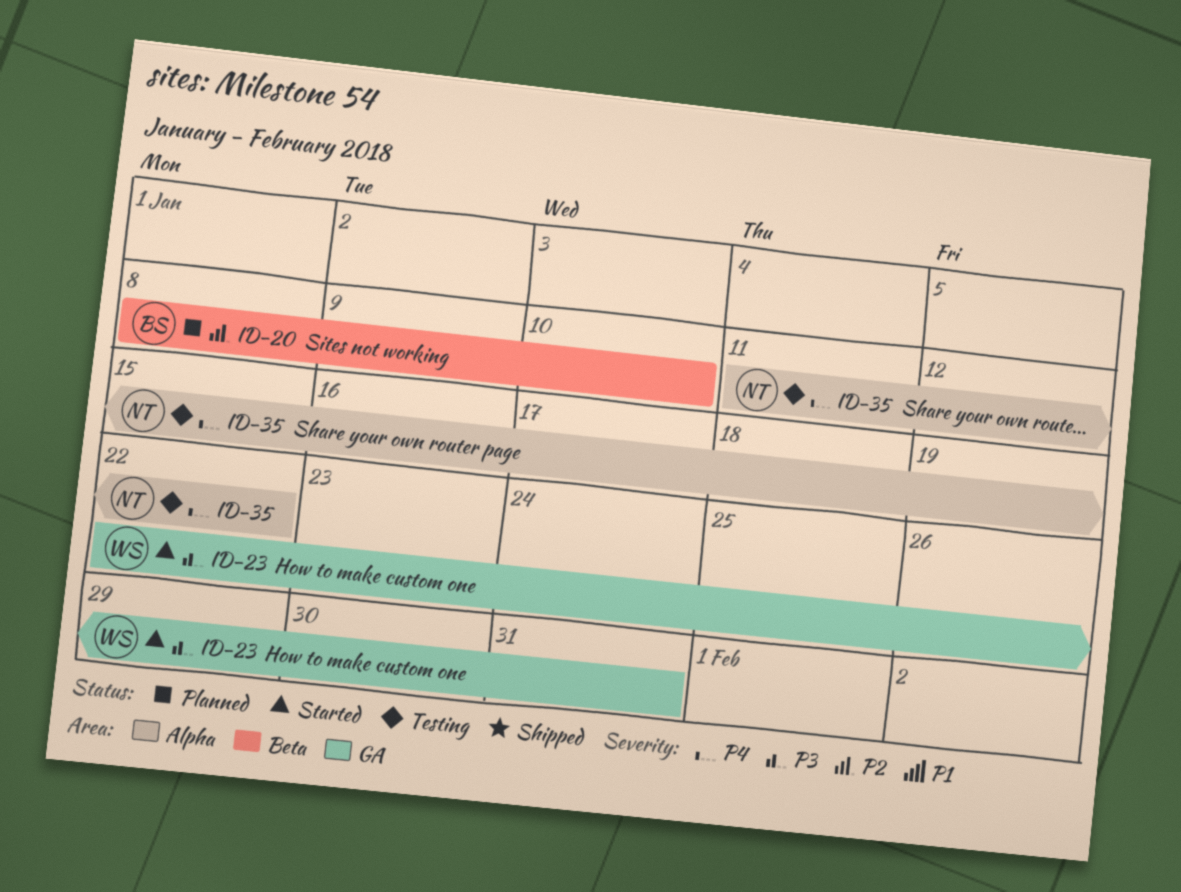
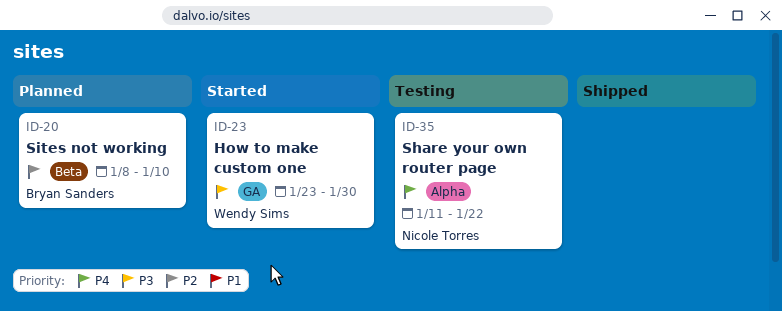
ID-23, start: Jan 22 -> Jan 23
ID-23, due: Jan 31 -> Jan 30

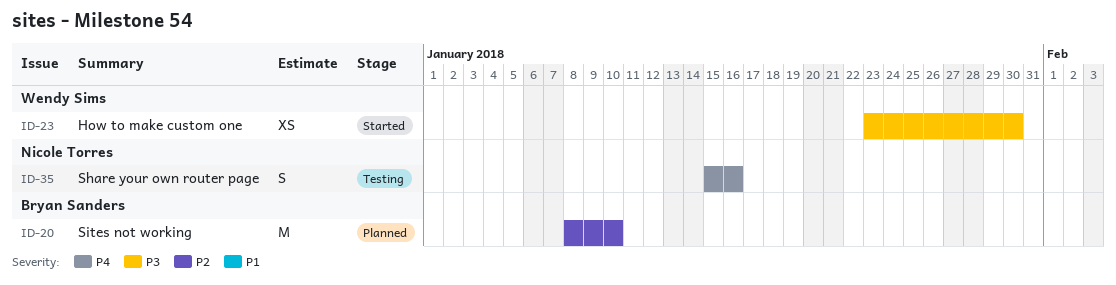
ID-35, start: Jan 11 -> Jan 15
ID-35, due: Jan 22 -> Jan 16

